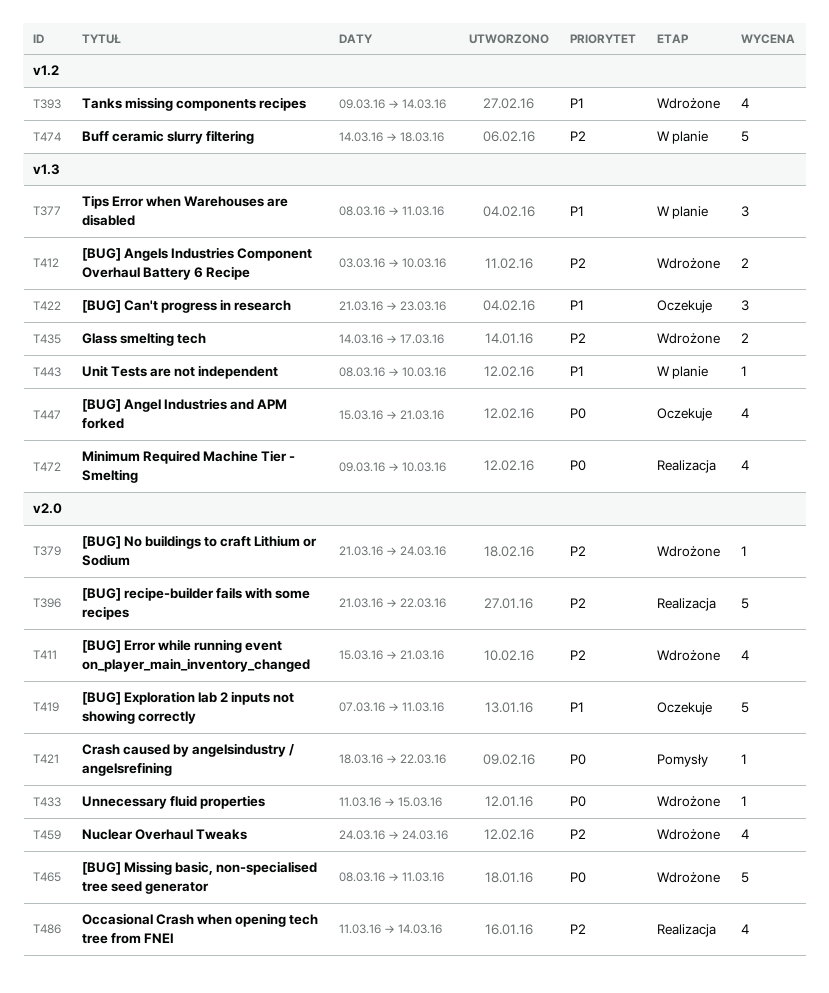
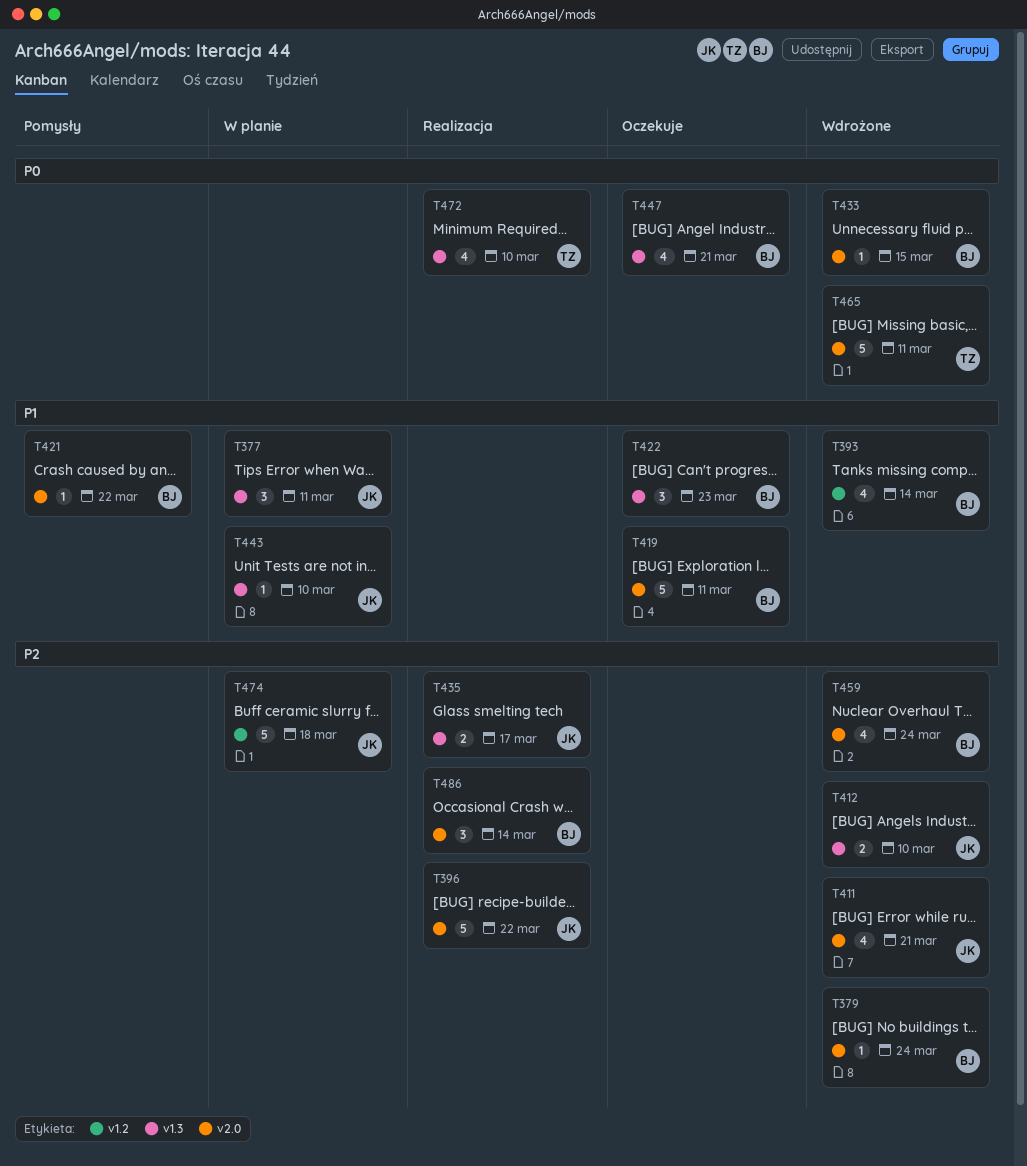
T421, priority: P0 -> P1
T435, status: Wdrożone -> Realizacja
T486, estimate: 4 -> 3

